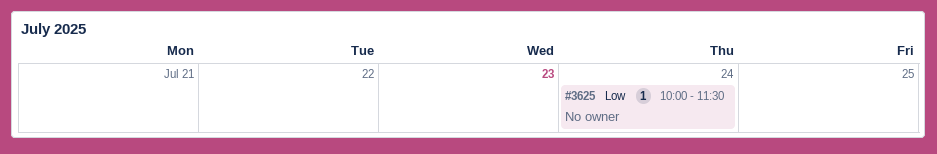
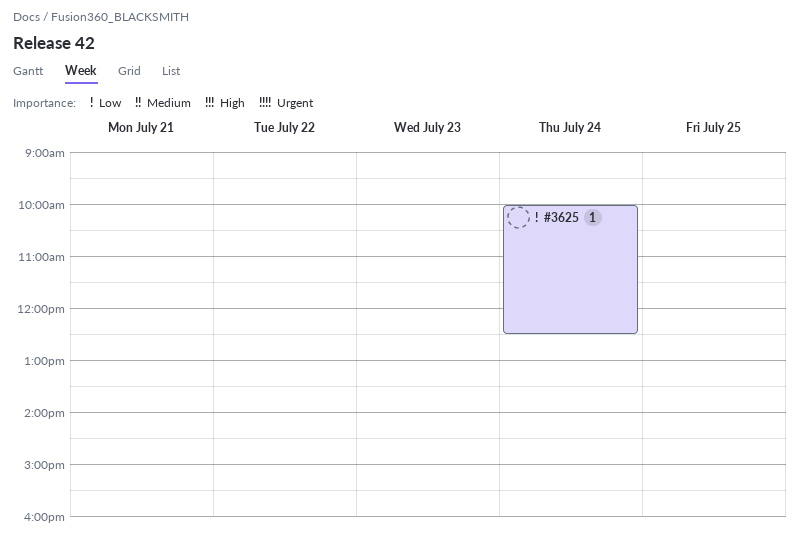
#3625, ends: 11:30 -> 12:30

